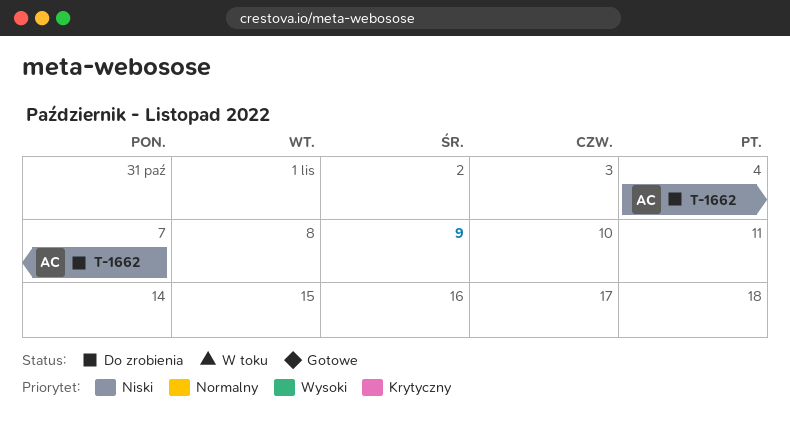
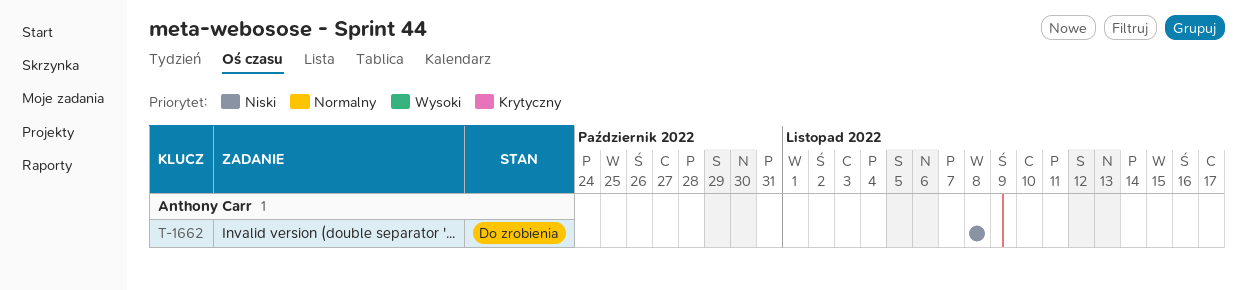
T-1662, start: Nov 4 -> Nov 8
T-1662, due: Nov 7 -> Nov 8

